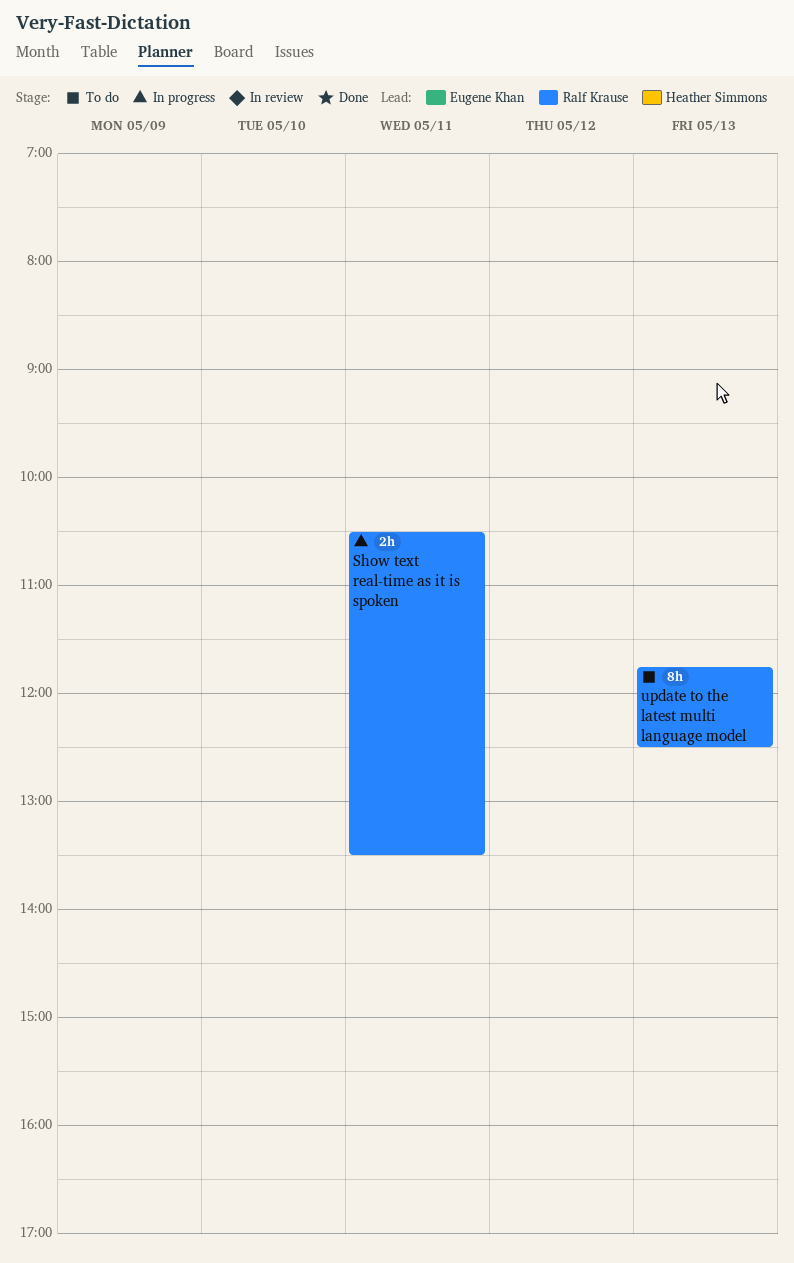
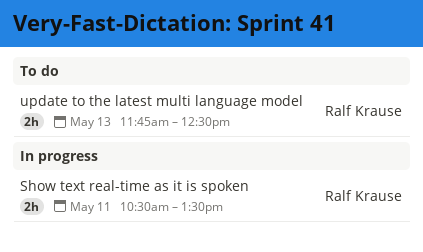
update to the latest multi language model, estimate: 8h -> 2h

